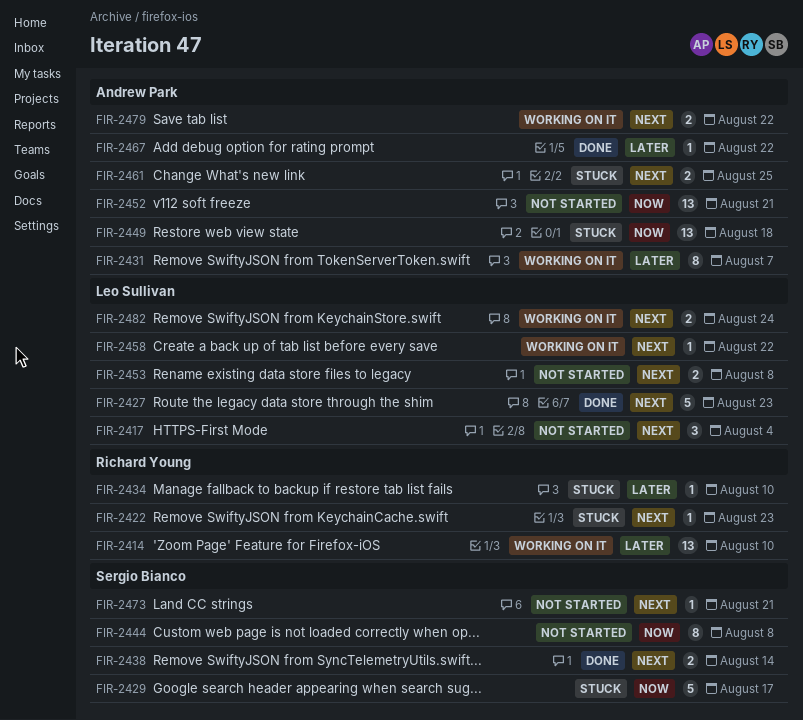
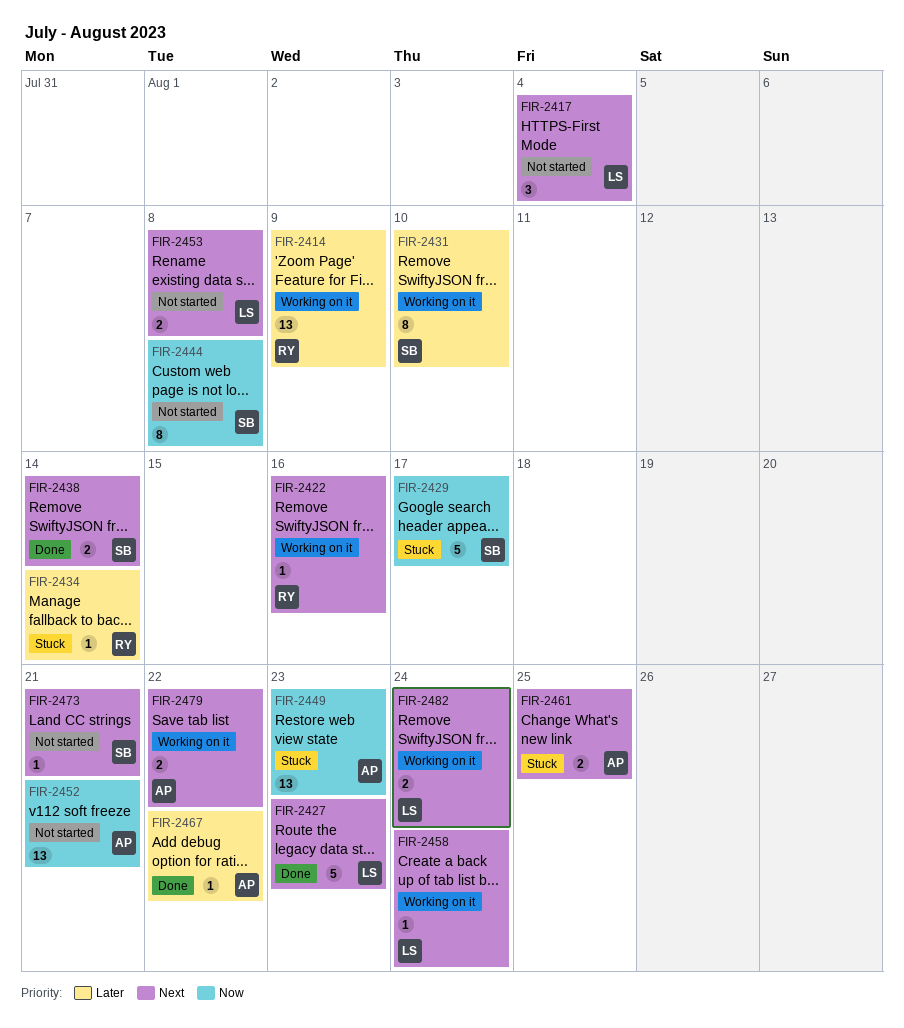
FIR-2414, due: Aug 10 -> Aug 9
FIR-2422, status: Stuck -> Working on it
FIR-2422, due: Aug 23 -> Aug 16
FIR-2431, owner: Andrew Park -> Sergio Bianco
FIR-2431, due: Aug 7 -> Aug 10
FIR-2434, due: Aug 10 -> Aug 14
FIR-2449, due: Aug 18 -> Aug 23
FIR-2458, due: Aug 22 -> Aug 24

